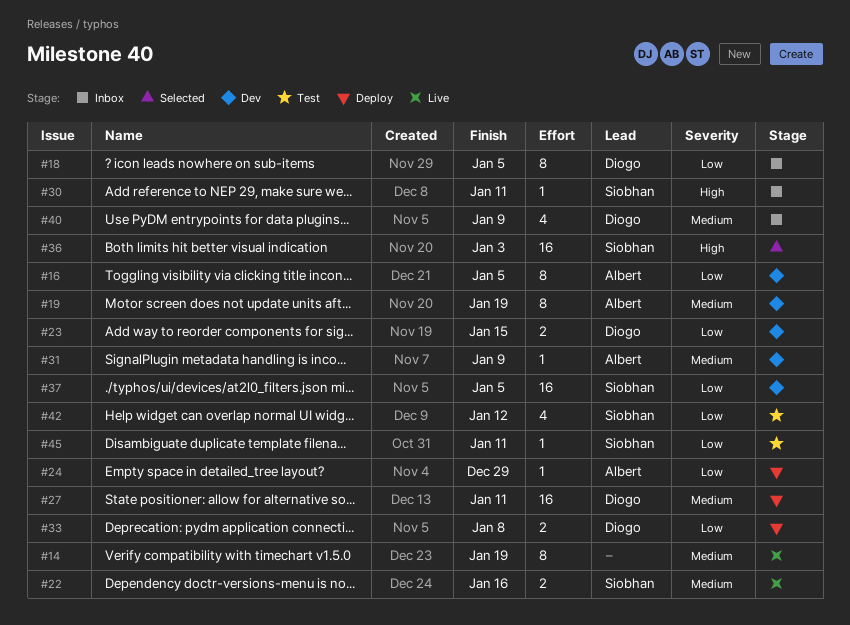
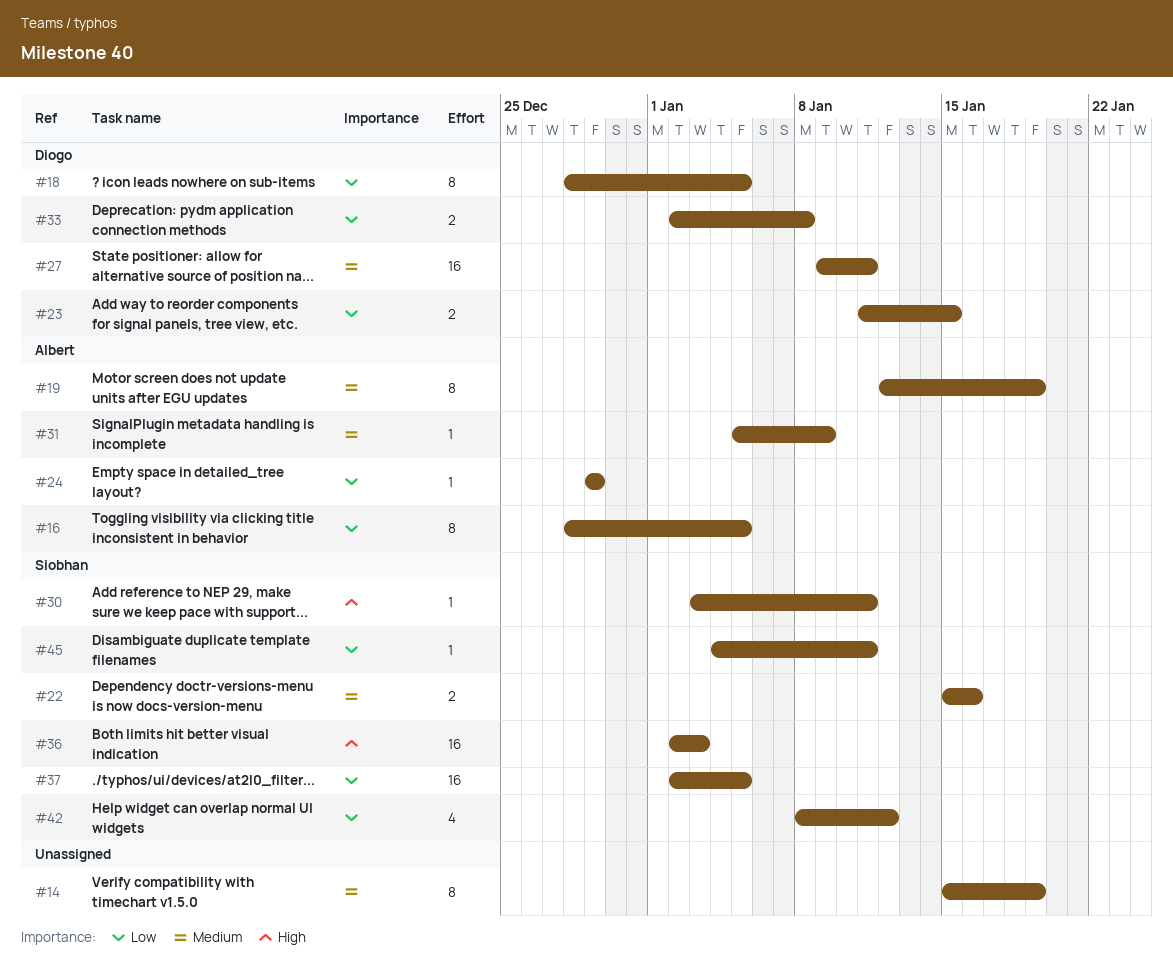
#40: present -> none

